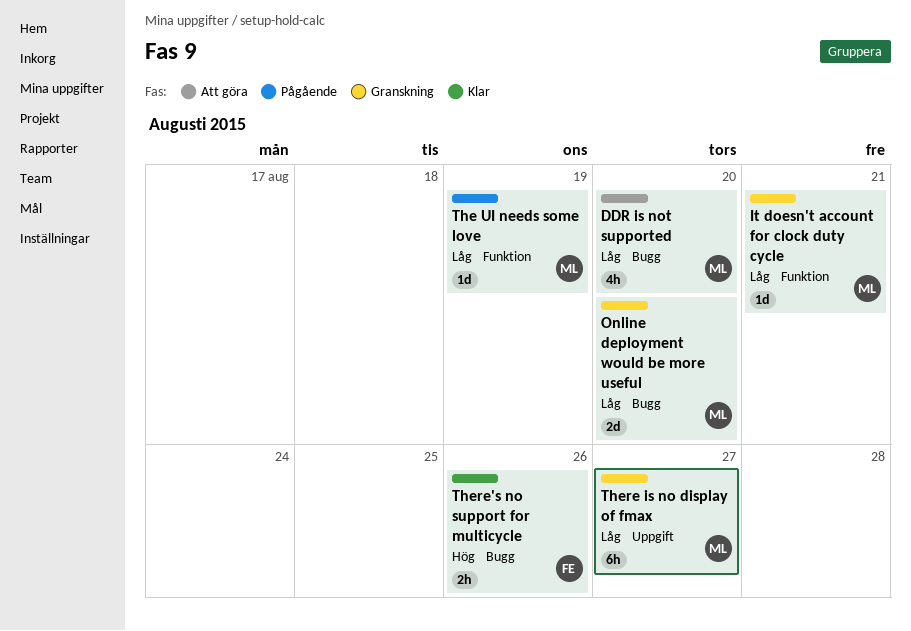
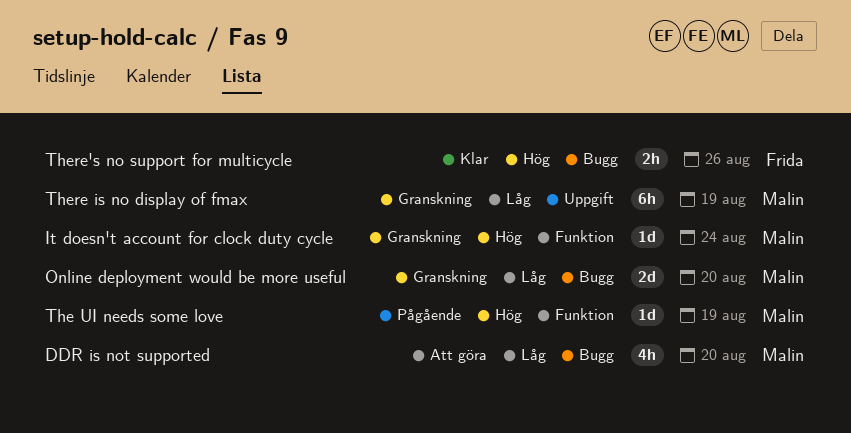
It doesn't account for clock duty cycle, priority: Låg -> Hög
It doesn't account for clock duty cycle, due: Aug 21 -> Aug 24
The UI needs some love, priority: Låg -> Hög
There is no display of fmax, due: Aug 27 -> Aug 19

